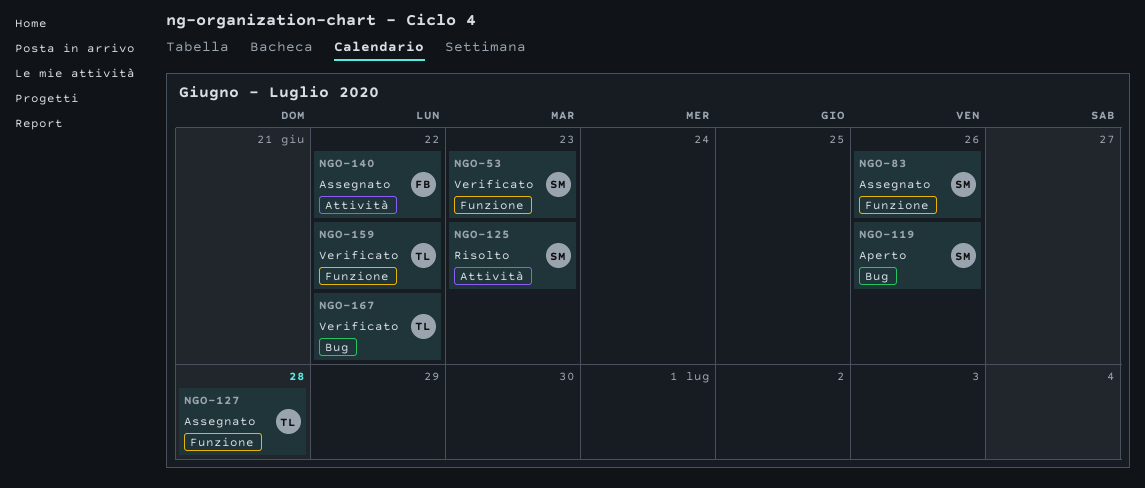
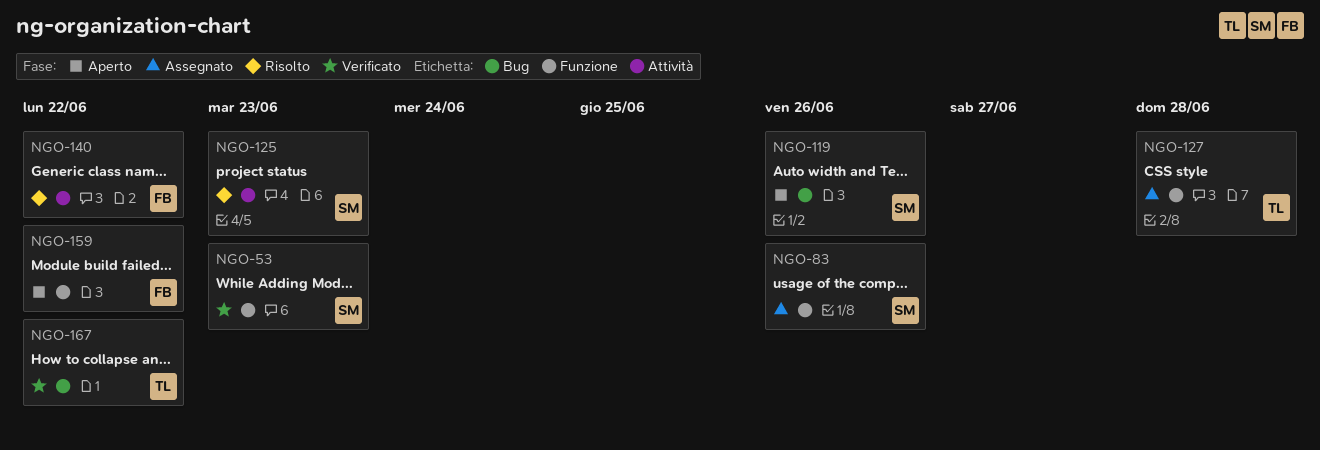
NGO-140, status: Assegnato -> Risolto
NGO-159, status: Verificato -> Aperto
NGO-159, owner: TL -> FB

